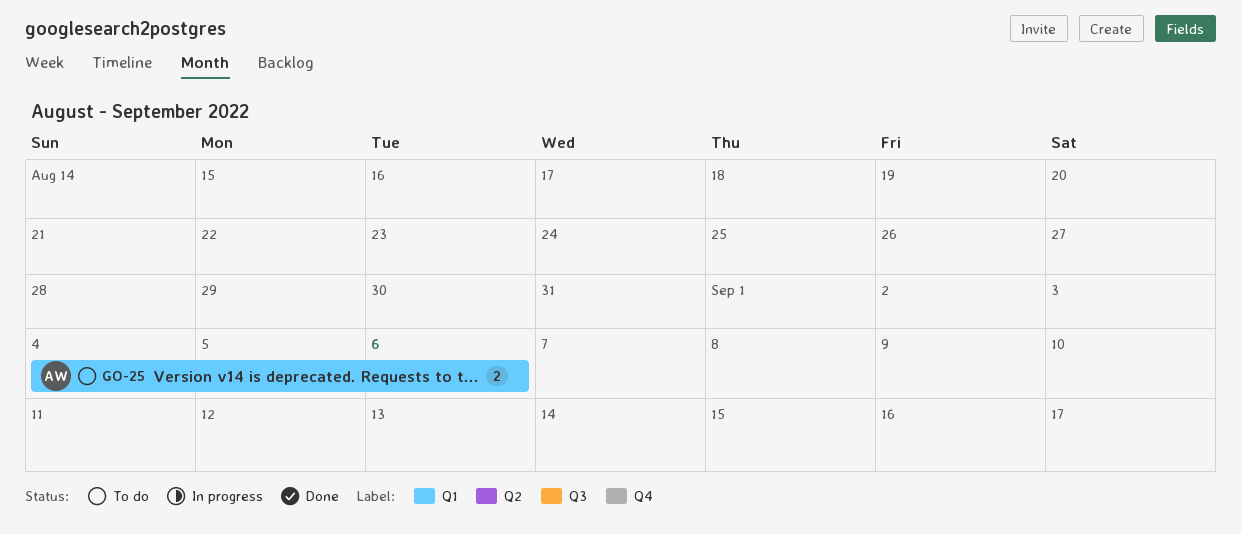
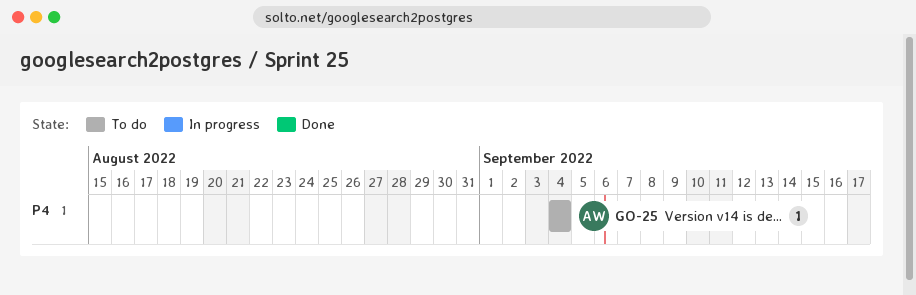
GO-25, estimate: 2 -> 1
GO-25, due: Sep 6 -> Sep 4

